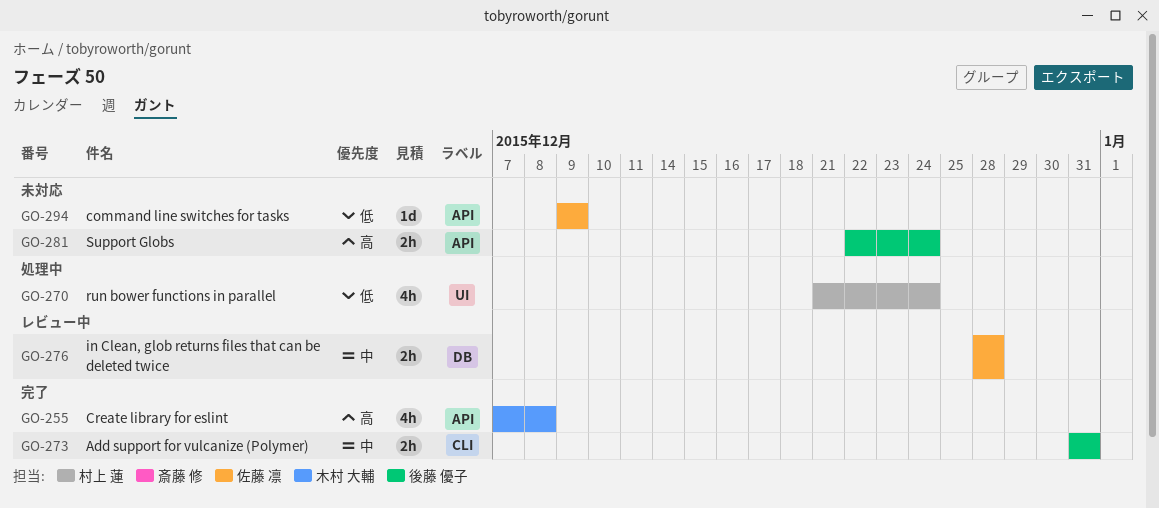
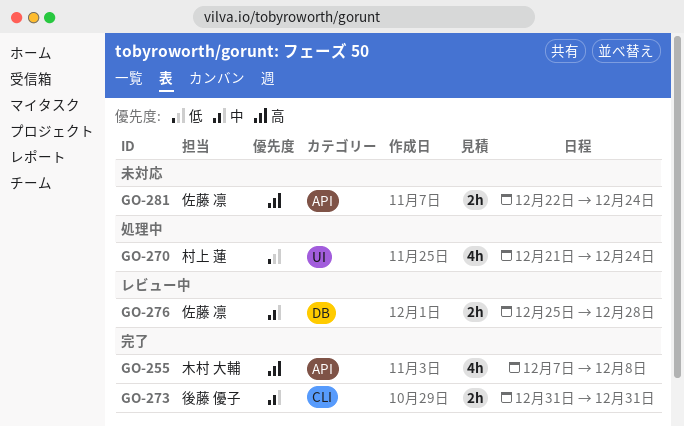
GO-276, start: Dec 28 -> Dec 25
GO-281, owner: 後藤 優子 -> 佐藤 凛
GO-294: present -> none

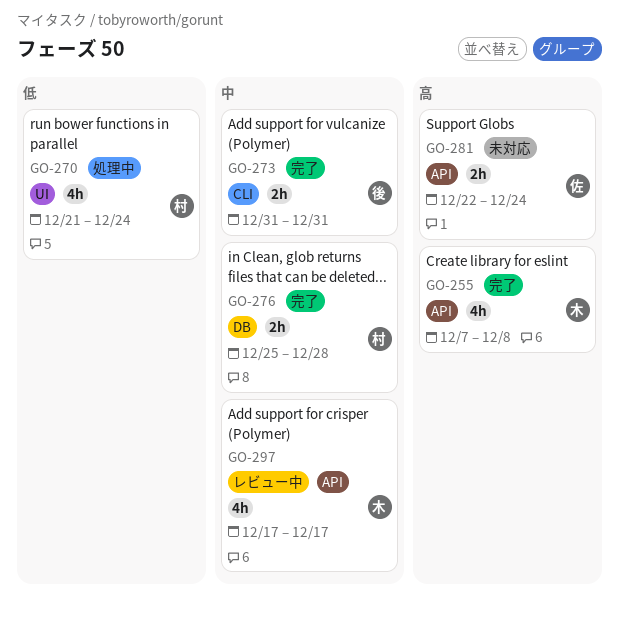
GO-276, status: レビュー中 -> 完了
GO-276, owner: 佐藤 凛 -> 村上 蓮
GO-297: none -> present

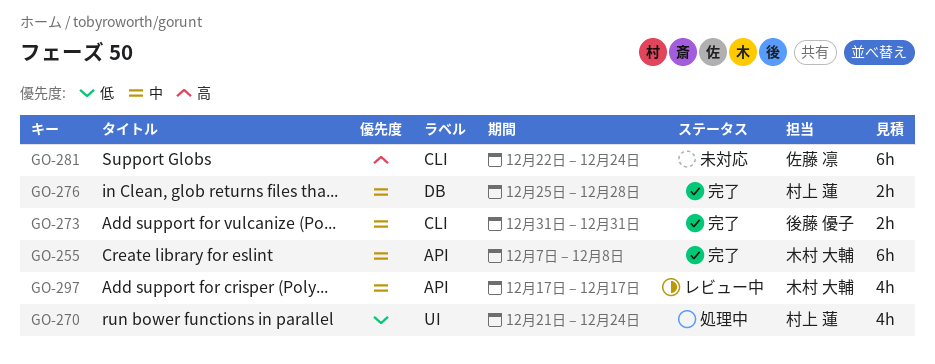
GO-255, priority: 高 -> 中
GO-255, estimate: 4h -> 6h
GO-281, label: API -> CLI
GO-281, estimate: 2h -> 6h

